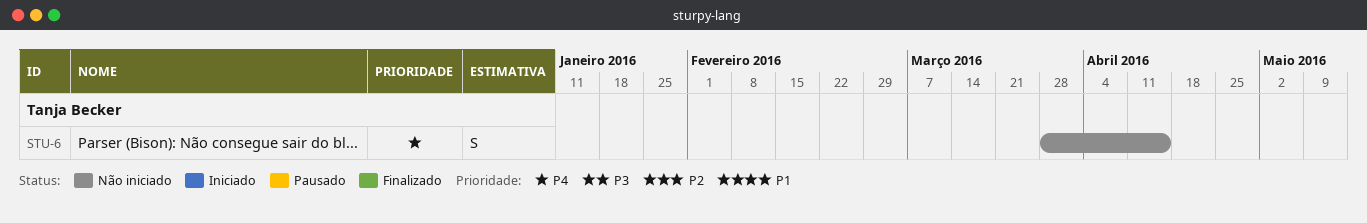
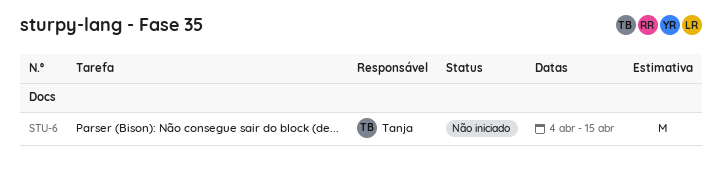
STU-6, estimate: S -> M
STU-6, start: Mar 28 -> Apr 4

